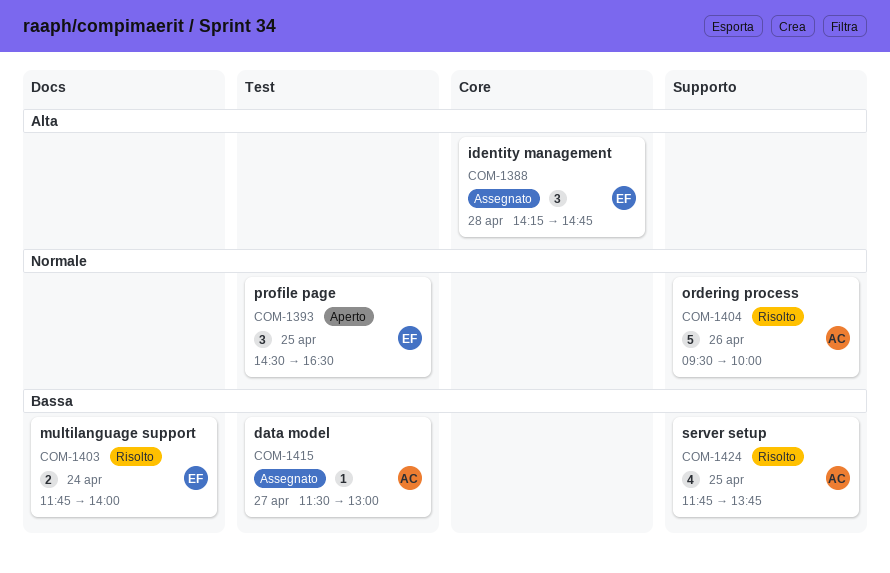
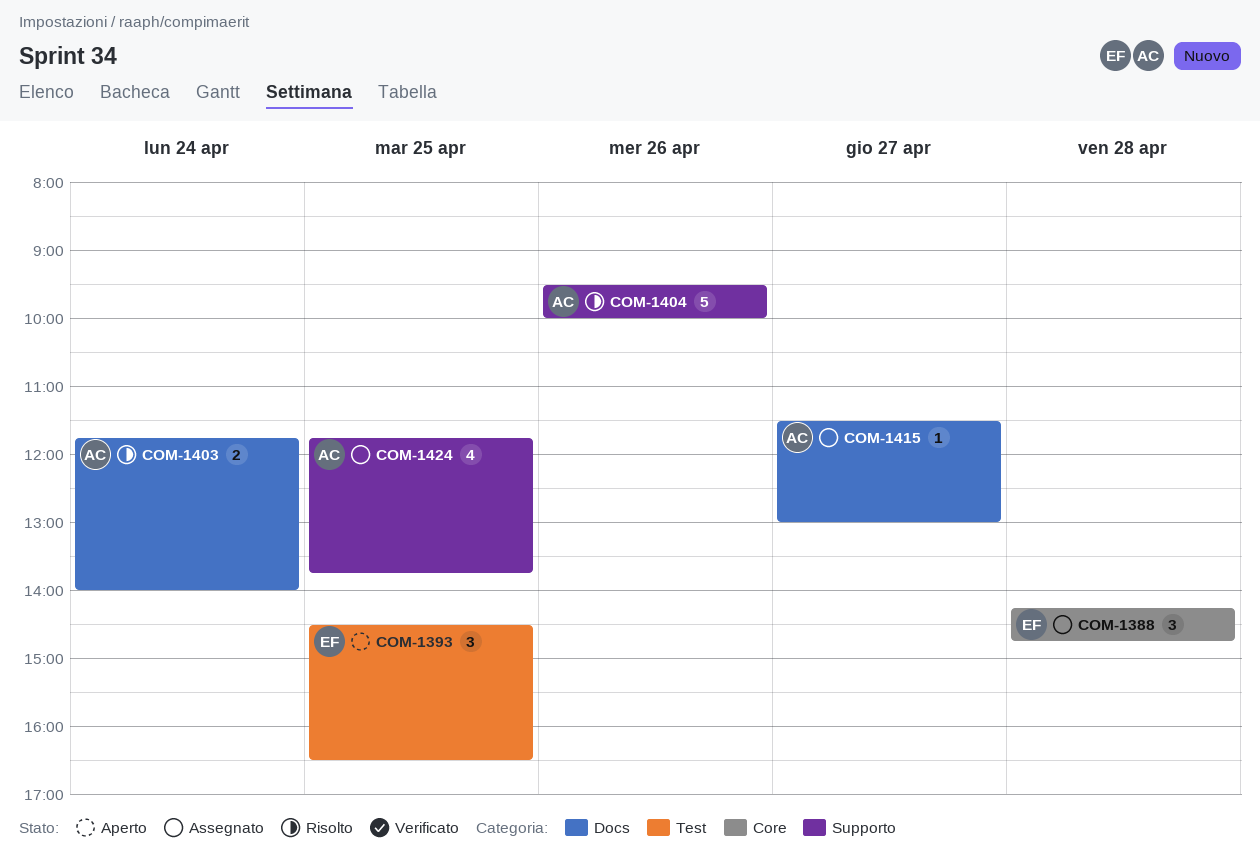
COM-1403, owner: EF -> AC
COM-1415, label: Test -> Docs
COM-1424, status: Risolto -> Assegnato

